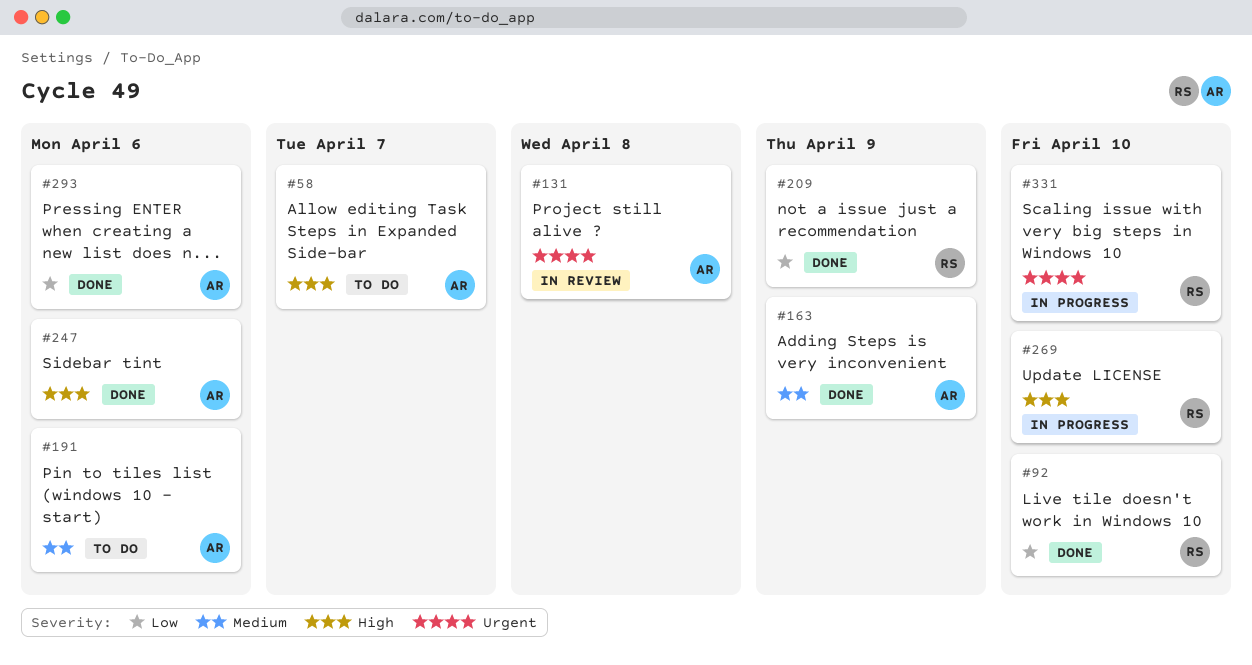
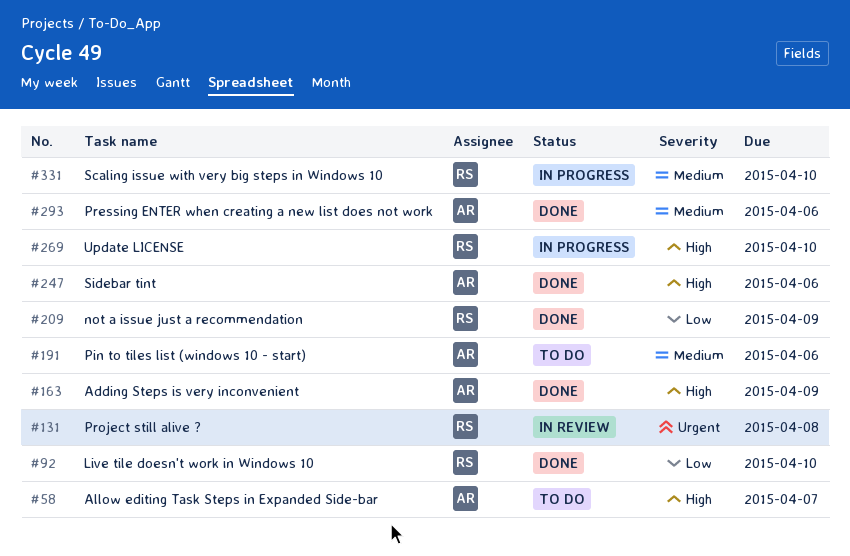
#131, owner: AR -> RS
#163, priority: Medium -> High
#293, priority: Low -> Medium
#331, priority: Urgent -> Medium

